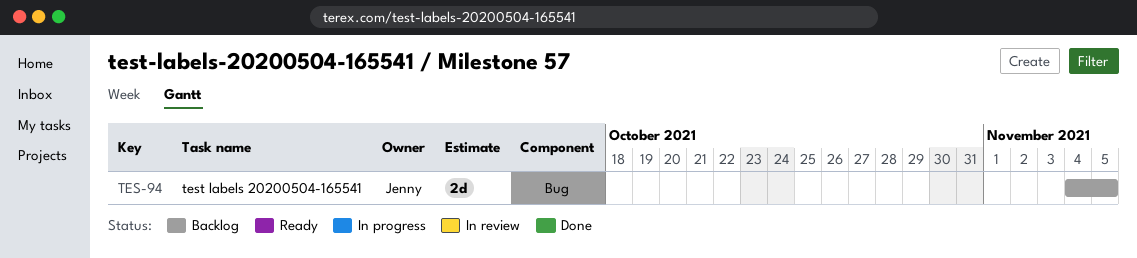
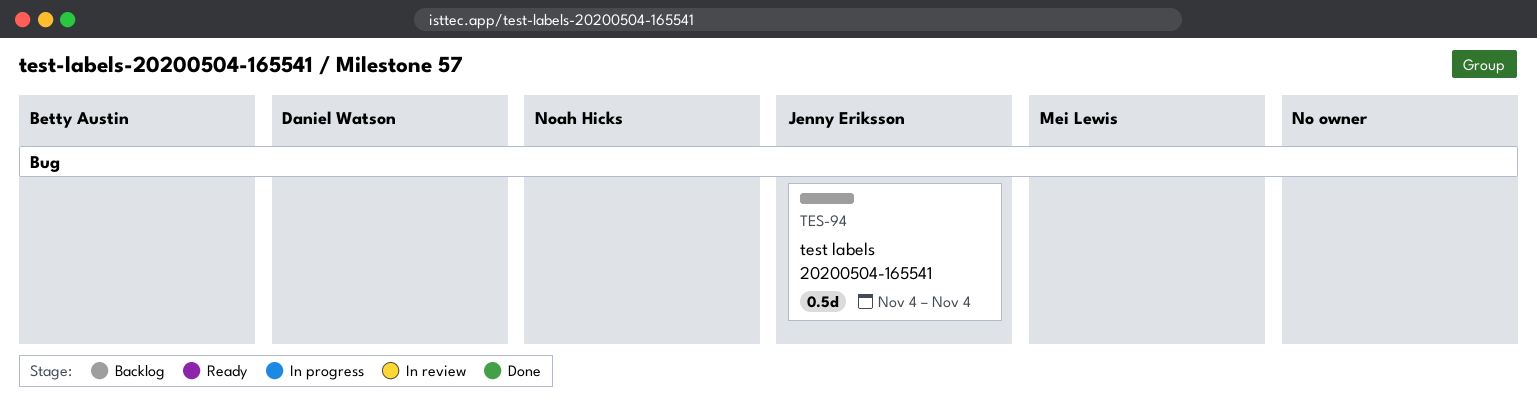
TES-94, estimate: 2d -> 0.5d
TES-94, due: Nov 5 -> Nov 4

